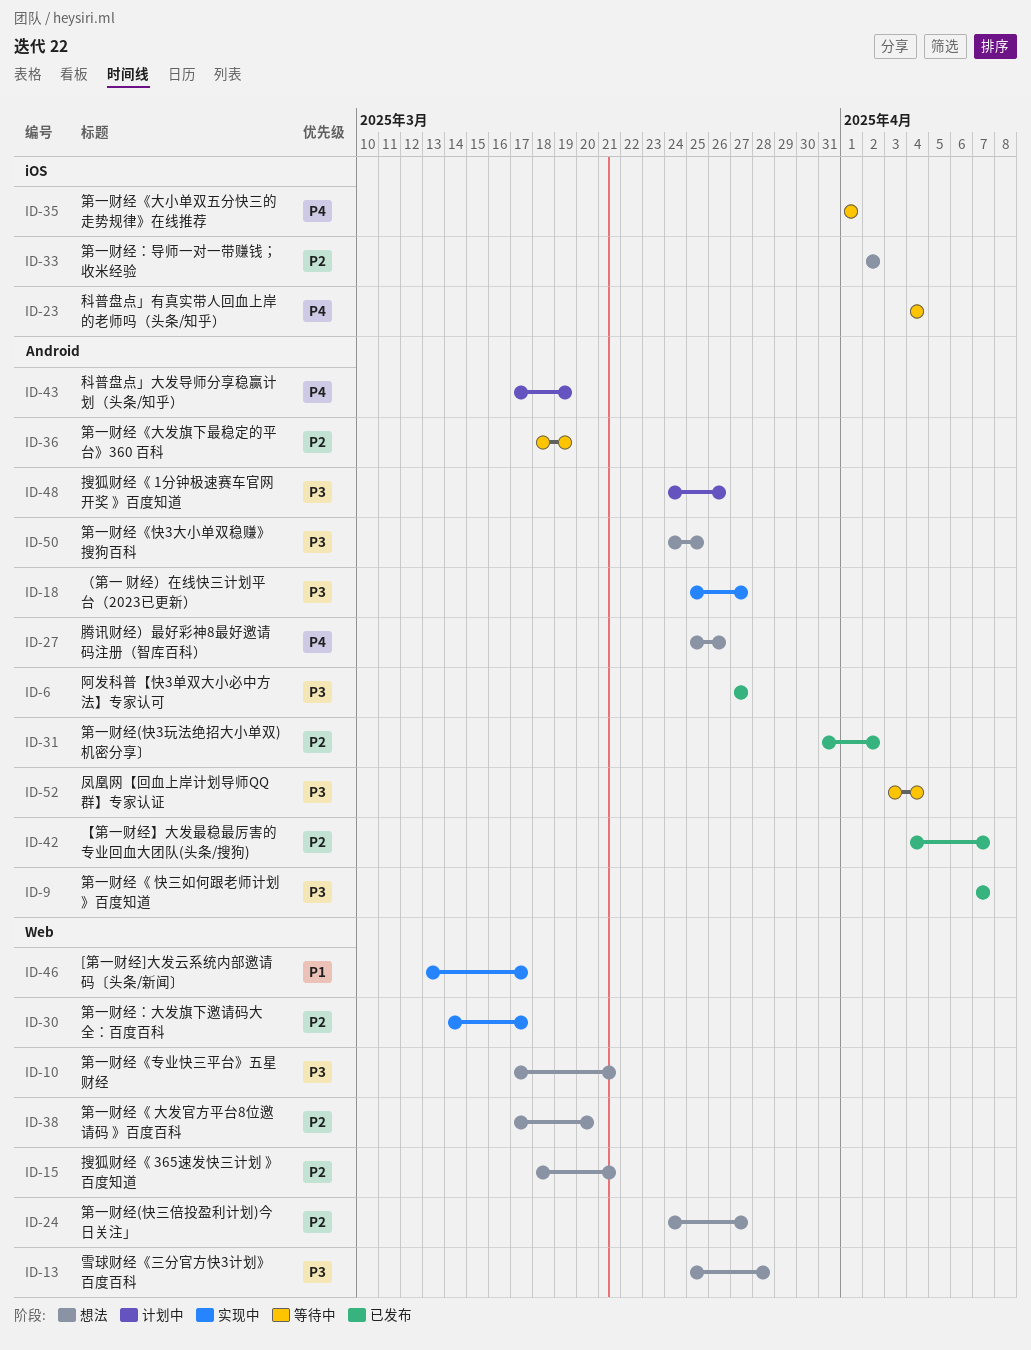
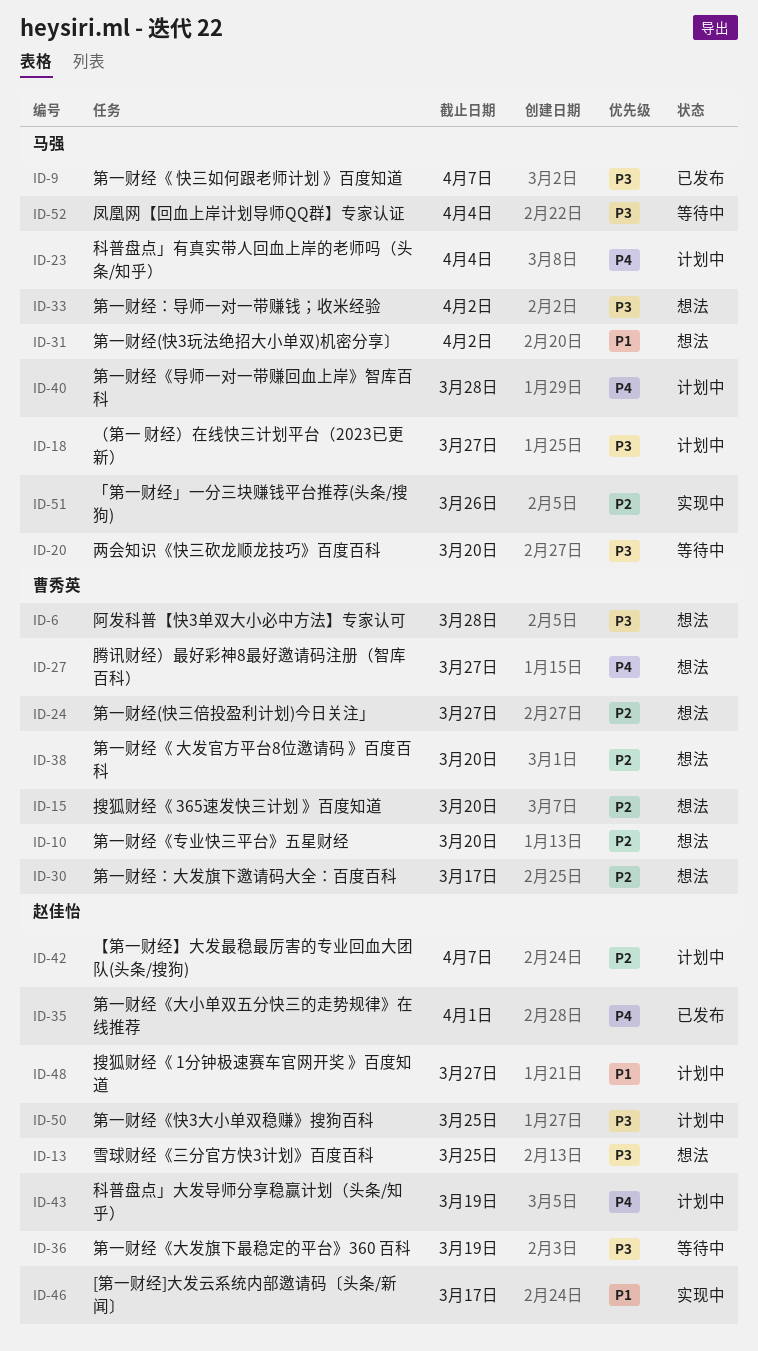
ID-6, status: 已发布 -> 想法
ID-6, due: Mar 27 -> Mar 28
ID-10, priority: P3 -> P2
ID-10, due: Mar 21 -> Mar 20
ID-13, due: Mar 28 -> Mar 25
ID-15, due: Mar 21 -> Mar 20
ID-18, status: 实现中 -> 计划中
ID-20: none -> present
ID-23, status: 等待中 -> 计划中
ID-27, due: Mar 26 -> Mar 27
ID-30, status: 实现中 -> 想法
ID-31, status: 已发布 -> 想法
ID-31, priority: P2 -> P1
ID-33, priority: P2 -> P3
ID-35, status: 等待中 -> 已发布
ID-36, priority: P2 -> P3
ID-40: none -> present
ID-42, status: 已发布 -> 计划中
ID-48, priority: P3 -> P1
ID-48, due: Mar 26 -> Mar 27
ID-50, status: 想法 -> 计划中
ID-51: none -> present

